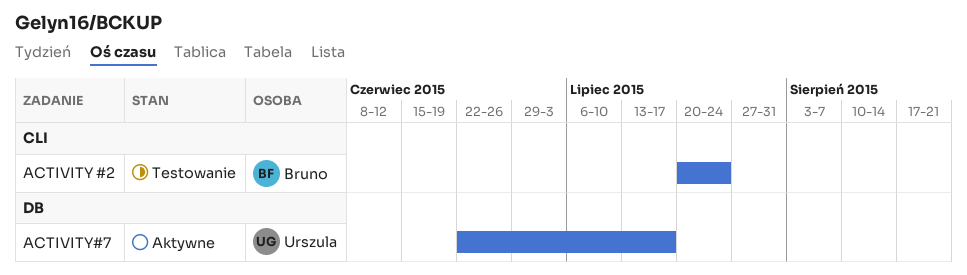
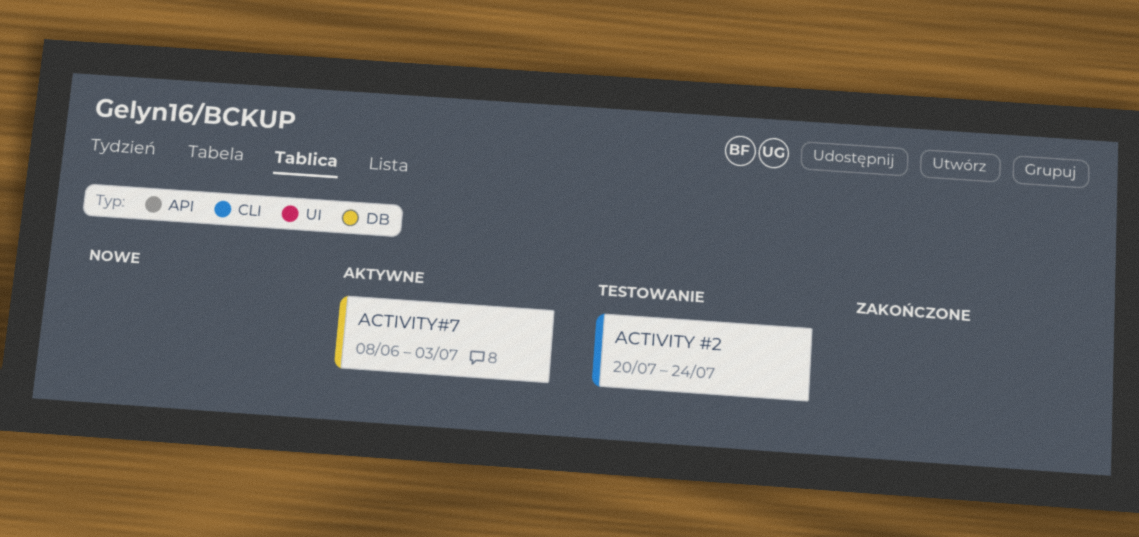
ACTIVITY#7, start: Jun 22 -> Jun 8
ACTIVITY#7, due: Jul 17 -> Jul 3

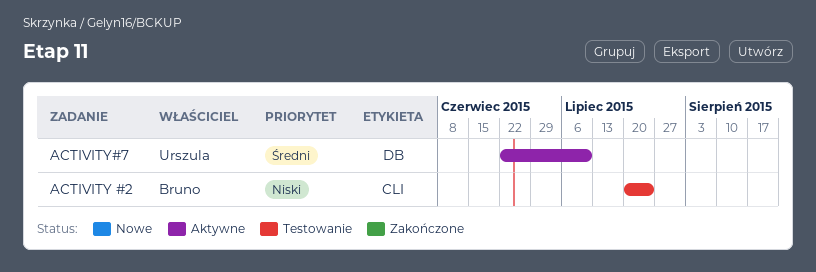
ACTIVITY#7, start: Jun 8 -> Jun 22
ACTIVITY#7, due: Jul 3 -> Jul 10

